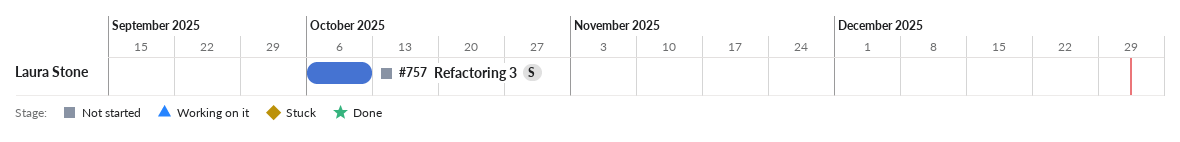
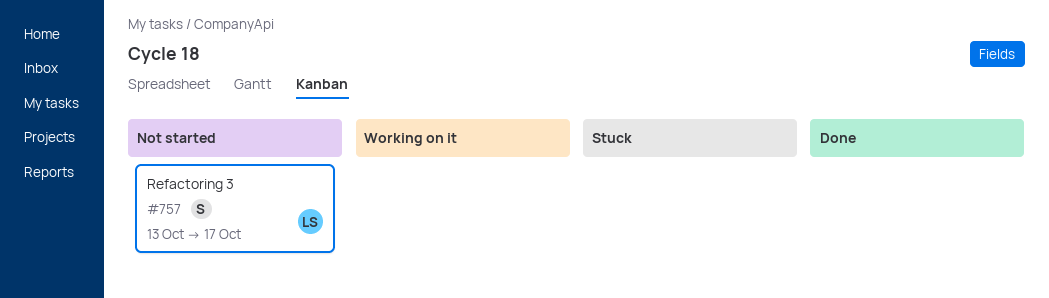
#757, start: Oct 6 -> Oct 13
#757, due: Oct 10 -> Oct 17

